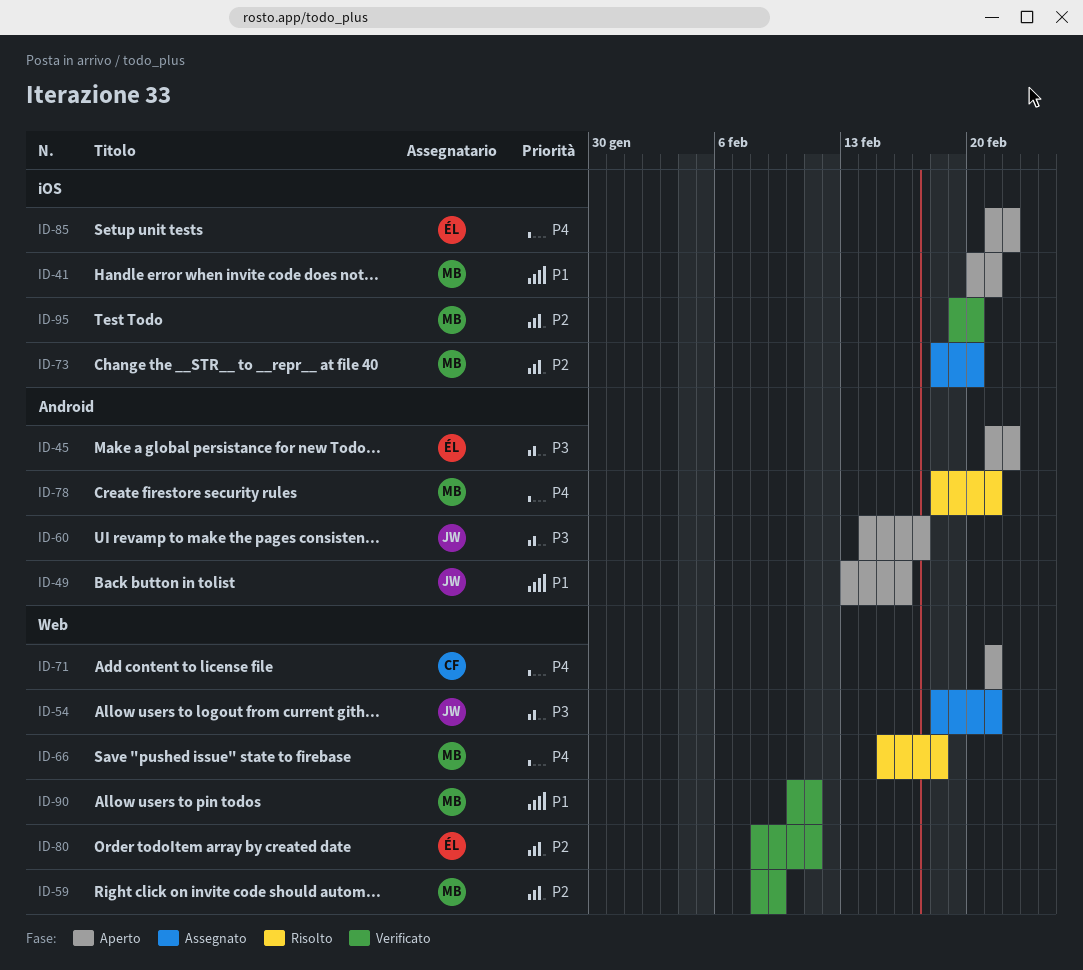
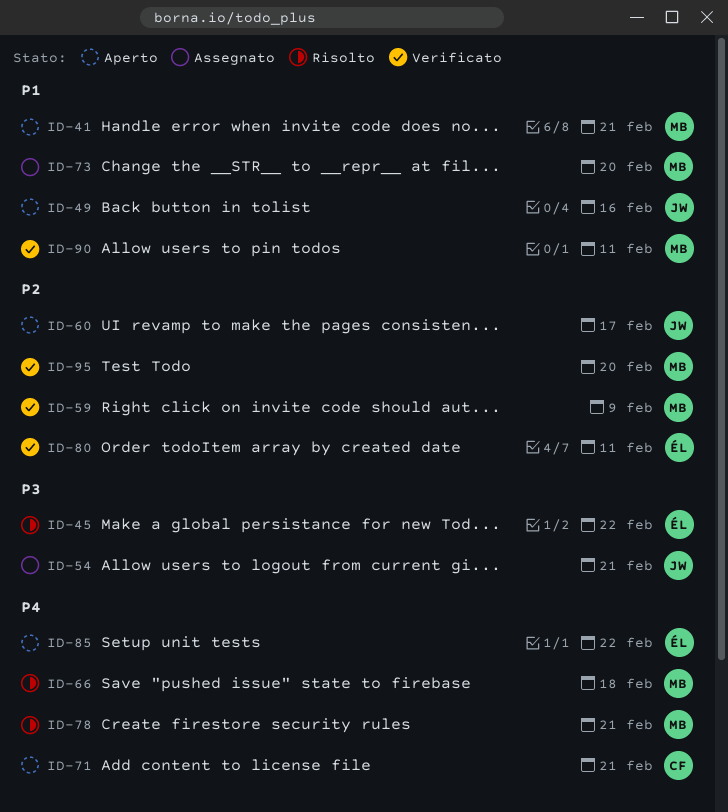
ID-45, status: Aperto -> Risolto
ID-60, priority: P3 -> P2
ID-73, priority: P2 -> P1

